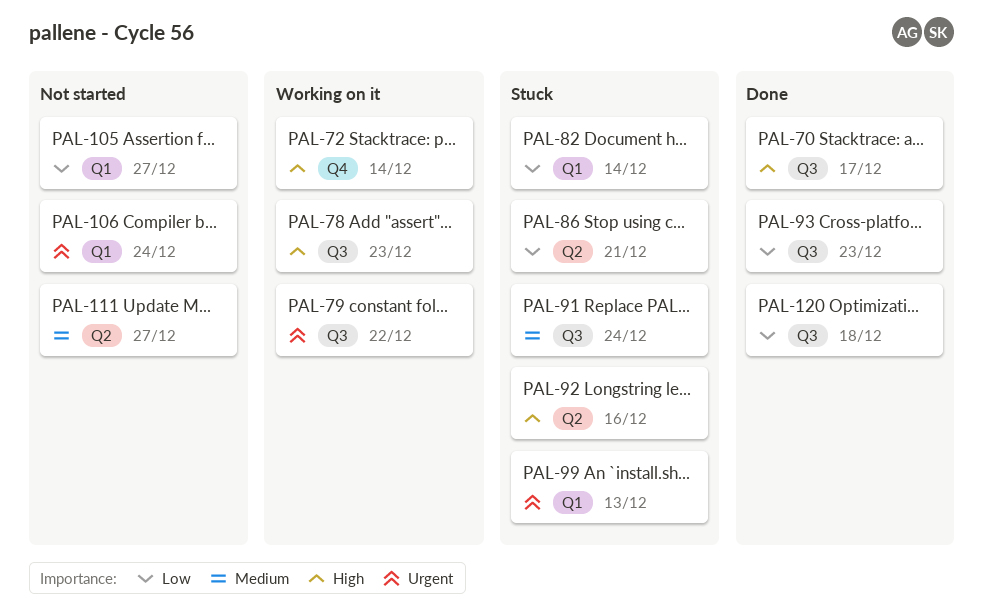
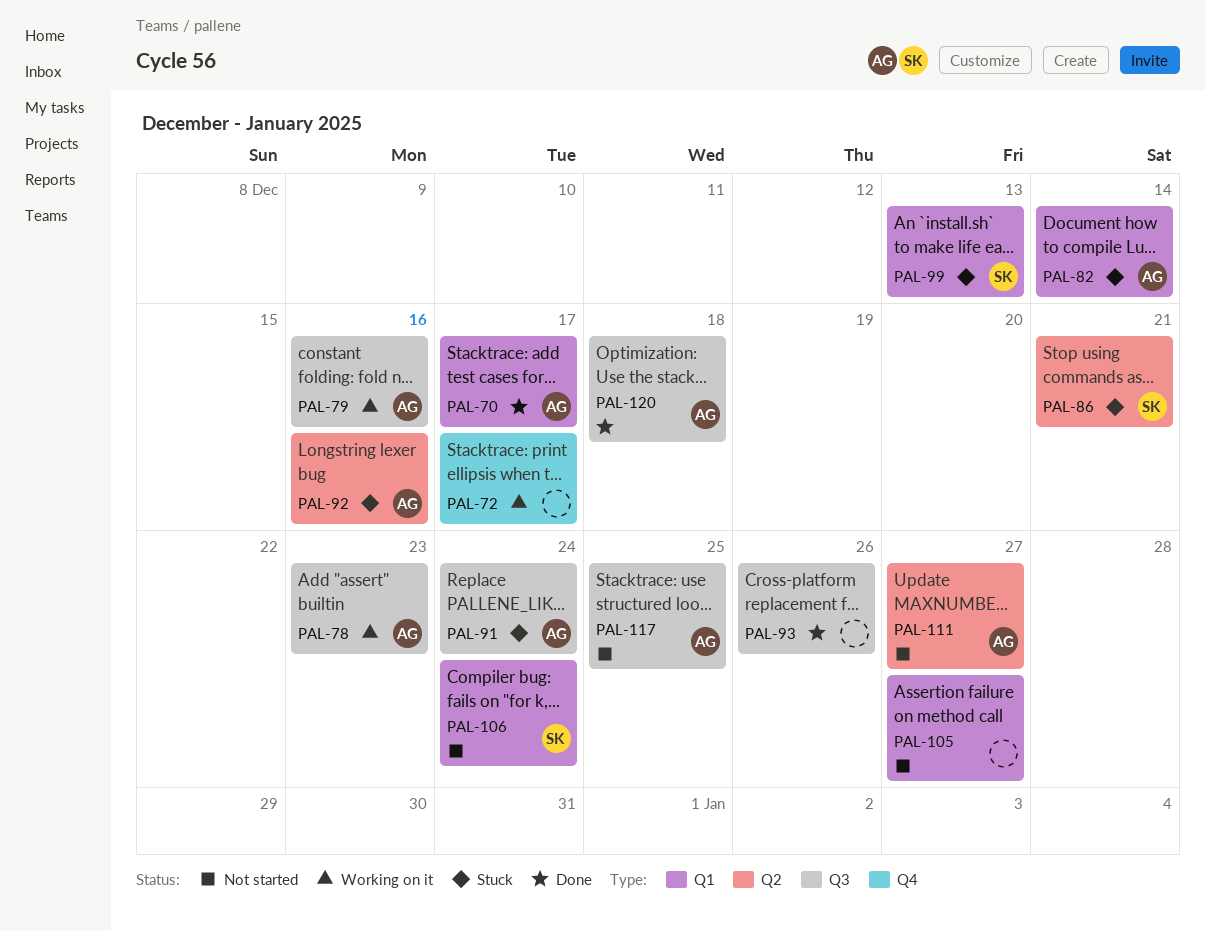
PAL-70, label: Q3 -> Q1
PAL-72, due: Dec 14 -> Dec 17
PAL-79, due: Dec 22 -> Dec 16
PAL-93, due: Dec 23 -> Dec 26
PAL-117: none -> present

